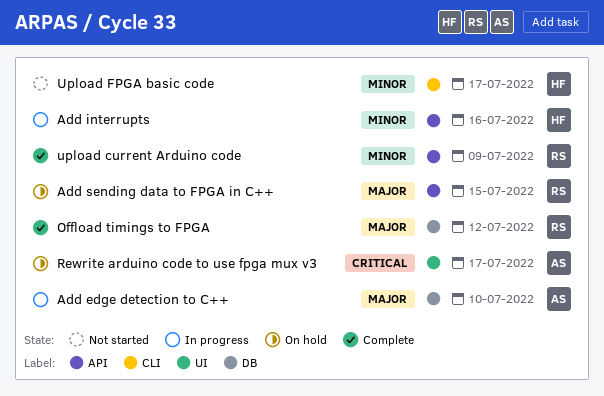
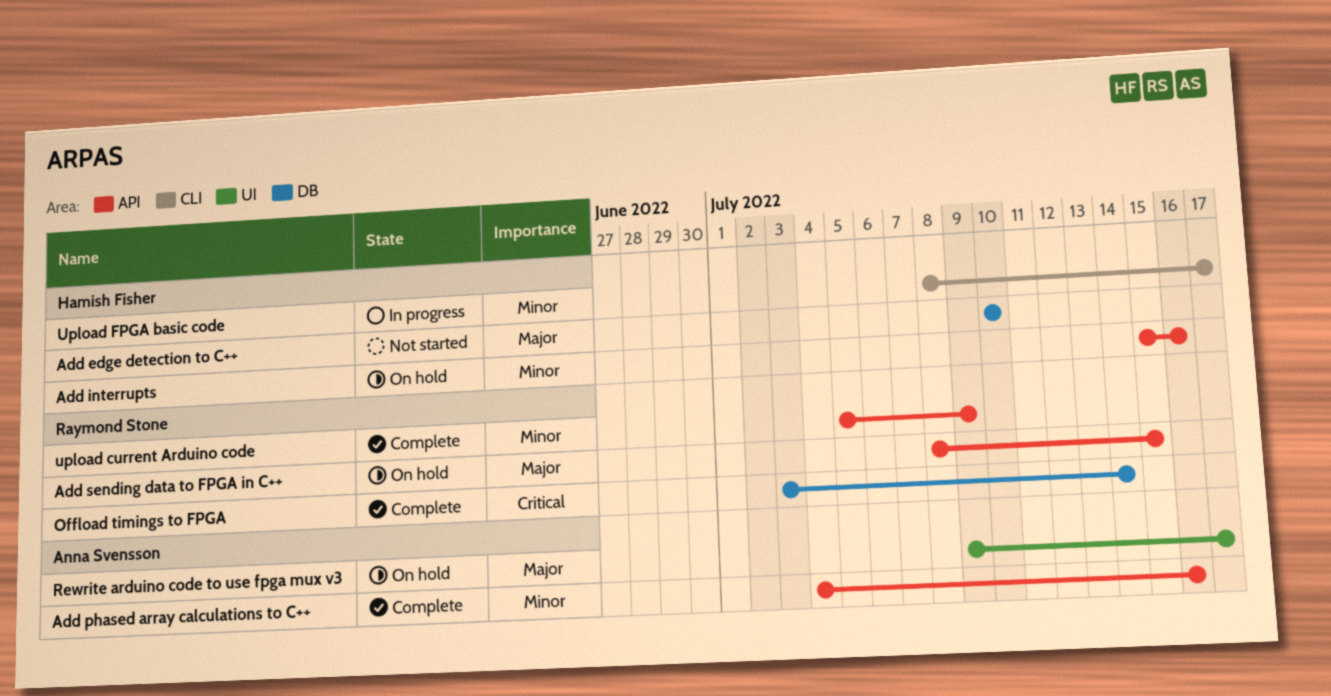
Add edge detection to C++, status: In progress -> Not started
Add edge detection to C++, owner: Anna Svensson -> Hamish Fisher
Add interrupts, status: In progress -> On hold
Add phased array calculations to C++: none -> present
Offload timings to FPGA, priority: Major -> Critical
Offload timings to FPGA, due: Jul 12 -> Jul 14
Rewrite arduino code to use fpga mux v3, priority: Critical -> Major
Upload FPGA basic code, status: Not started -> In progress

